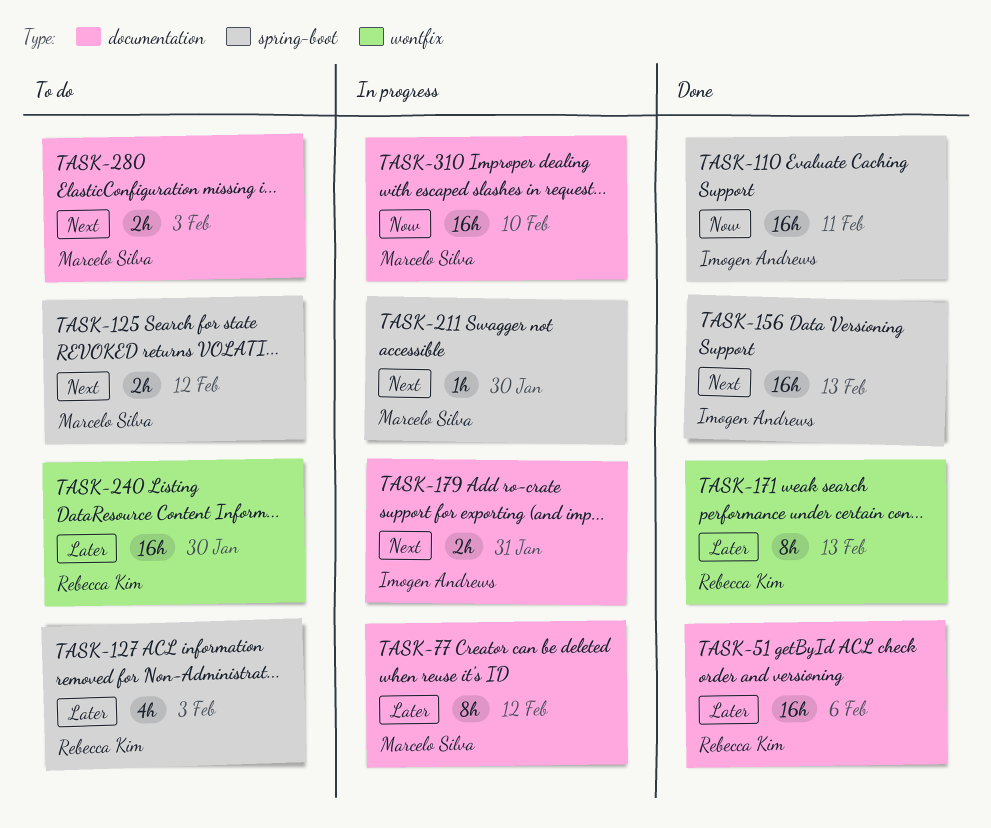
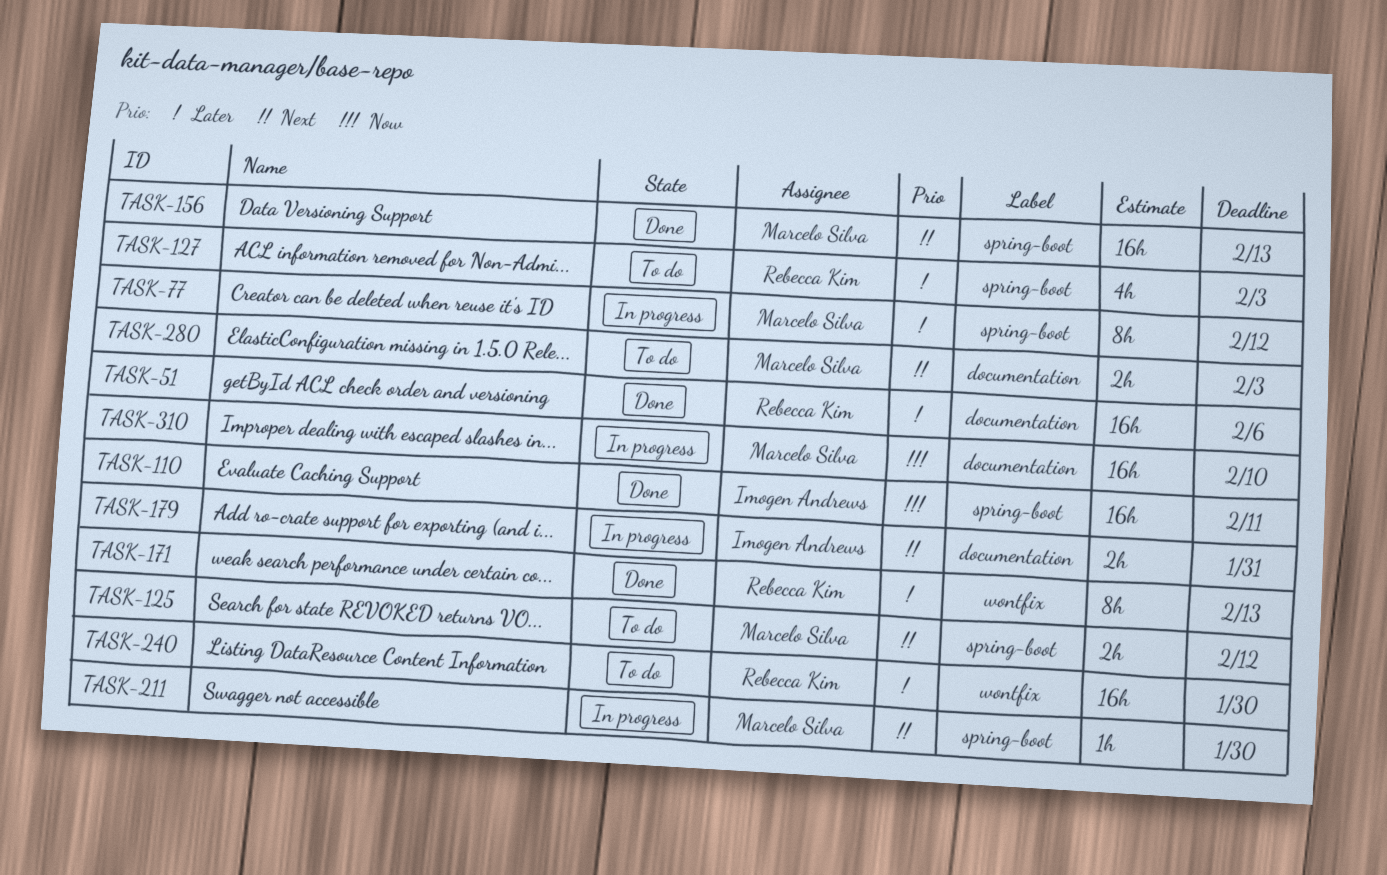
TASK-77, label: documentation -> spring-boot
TASK-156, owner: Imogen Andrews -> Marcelo Silva

